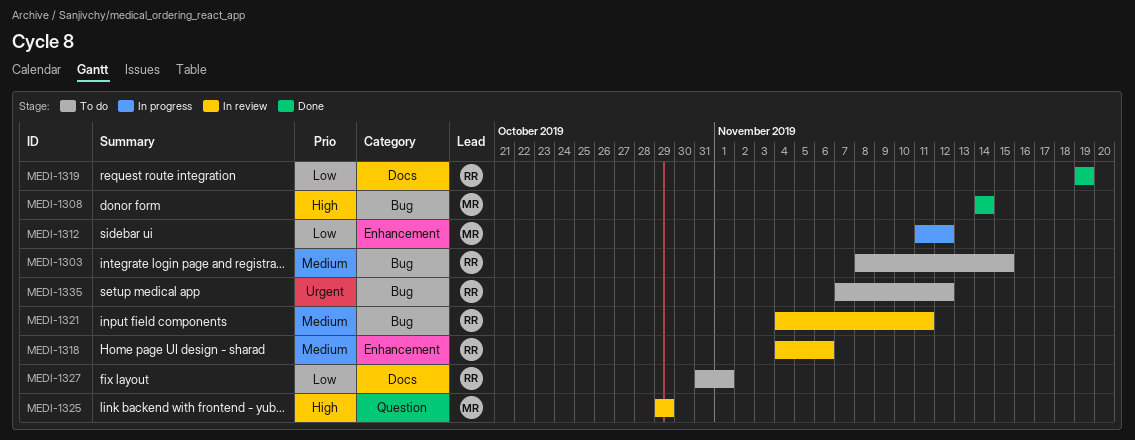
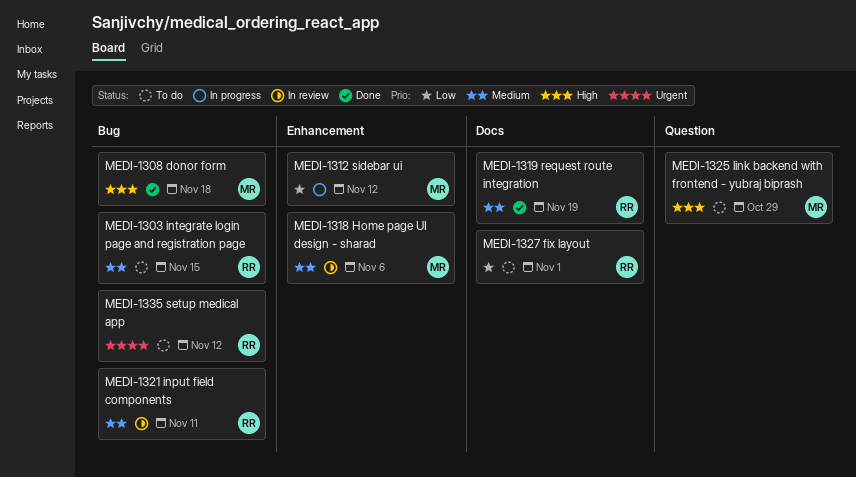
MEDI-1308, due: Nov 14 -> Nov 18
MEDI-1318, owner: RR -> MR
MEDI-1319, priority: Low -> Medium
MEDI-1325, status: In review -> To do

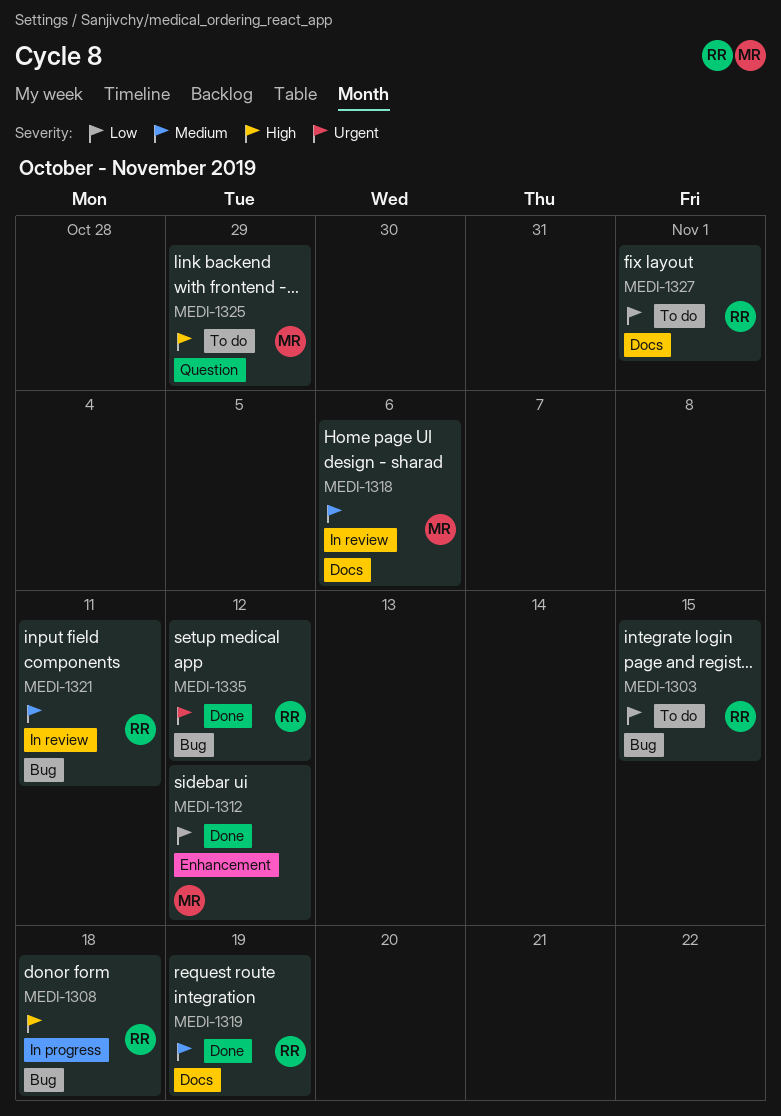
MEDI-1303, priority: Medium -> Low
MEDI-1308, status: Done -> In progress
MEDI-1308, owner: MR -> RR
MEDI-1312, status: In progress -> Done
MEDI-1318, label: Enhancement -> Docs
MEDI-1335, status: To do -> Done

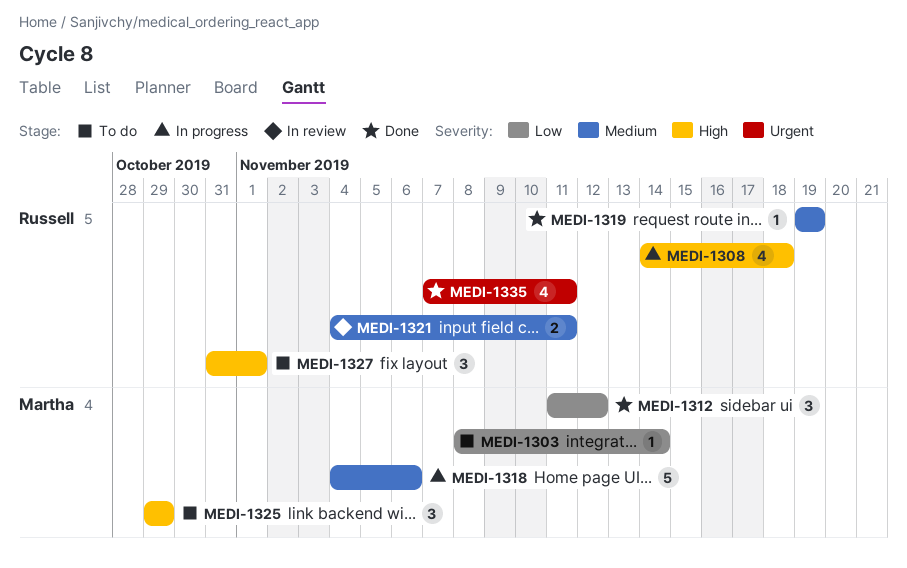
MEDI-1303, owner: Russell -> Martha
MEDI-1303, due: Nov 15 -> Nov 14
MEDI-1318, status: In review -> In progress
MEDI-1327, priority: Low -> High
MEDI-1335, due: Nov 12 -> Nov 11

